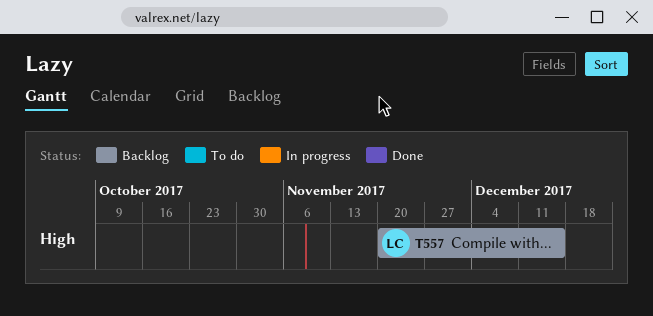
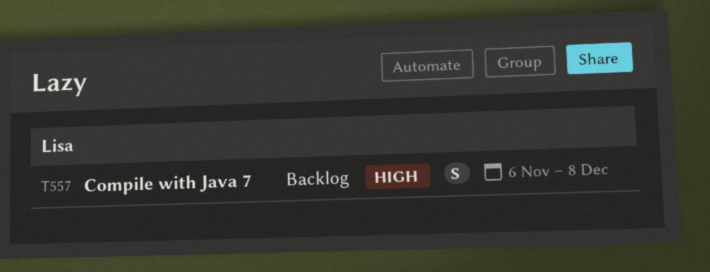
T557, start: Nov 20 -> Nov 6
T557, due: Dec 15 -> Dec 8

